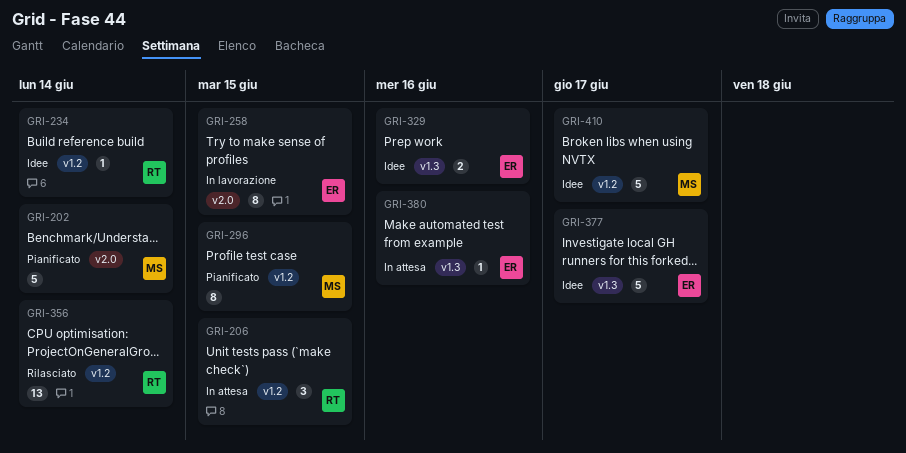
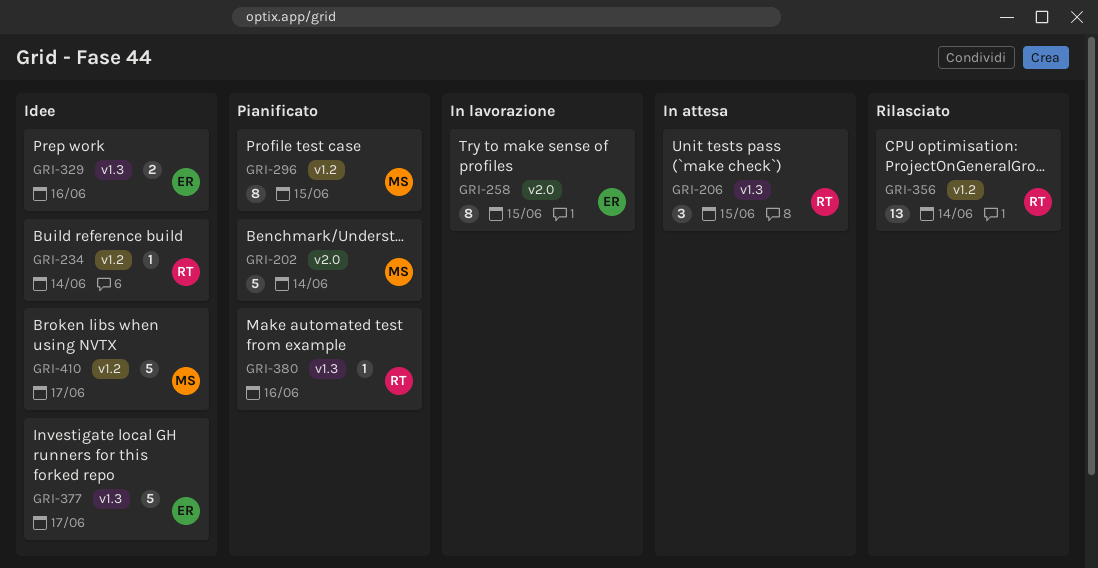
GRI-206, label: v1.2 -> v1.3
GRI-380, status: In attesa -> Pianificato
GRI-380, owner: ER -> RT

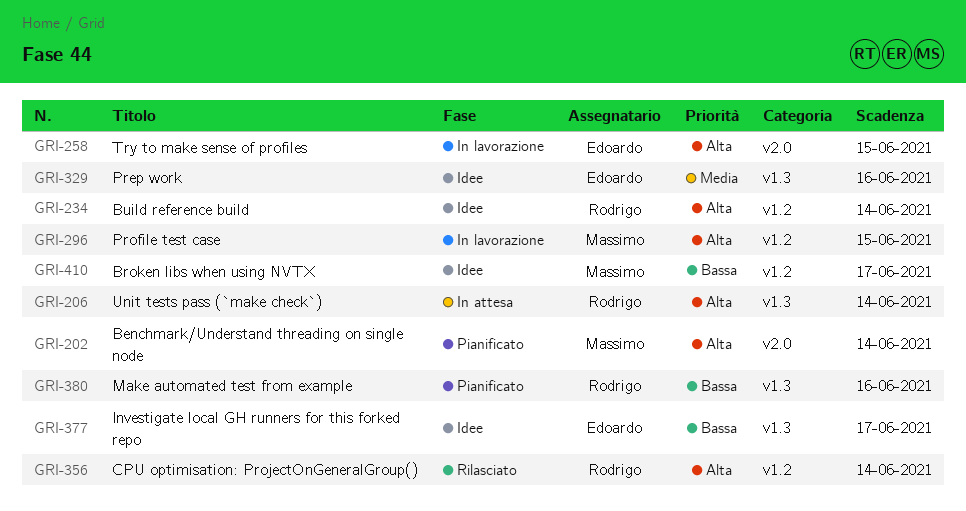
GRI-206, due: Jun 15 -> Jun 14
GRI-296, status: Pianificato -> In lavorazione

